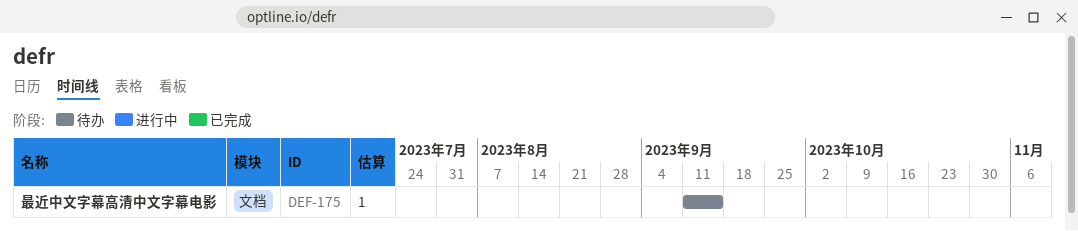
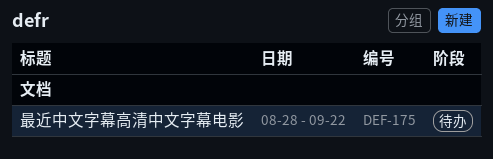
DEF-175, start: Sep 11 -> Aug 28
DEF-175, due: Sep 15 -> Sep 22

